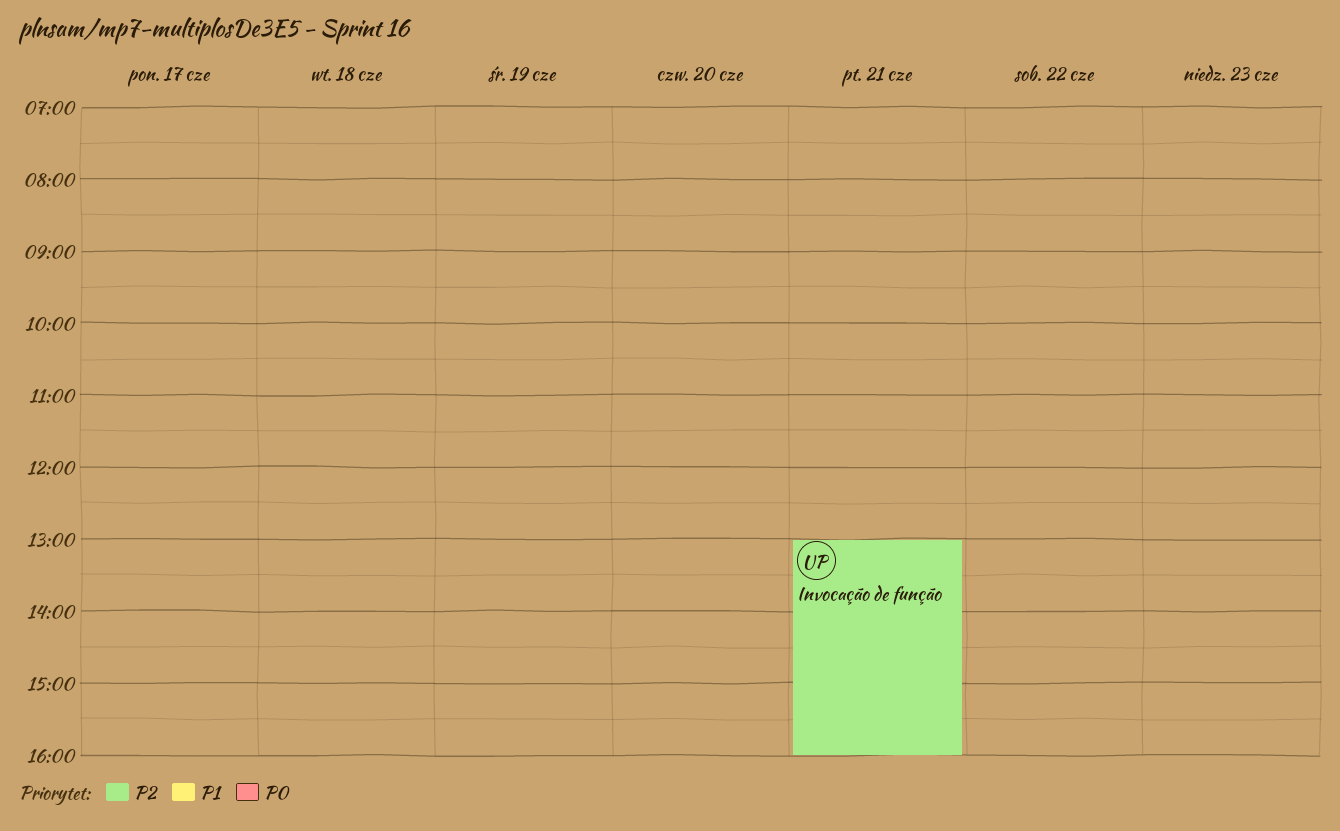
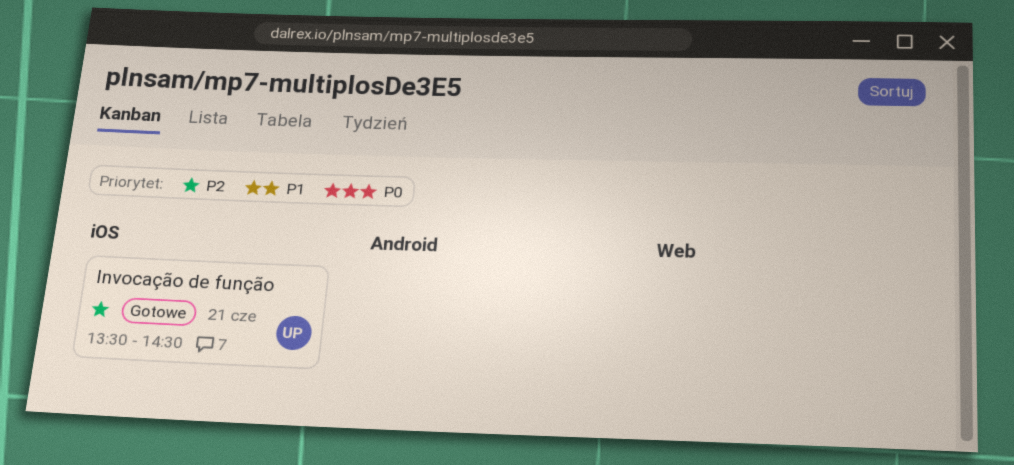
Invocação de função, begins: 13:00 -> 13:30
Invocação de função, ends: 16:00 -> 14:30

